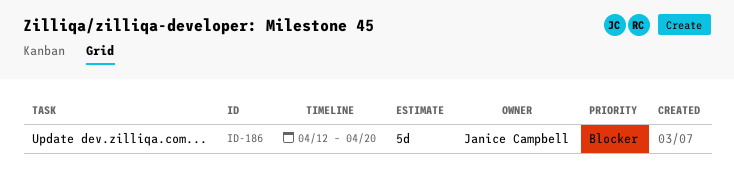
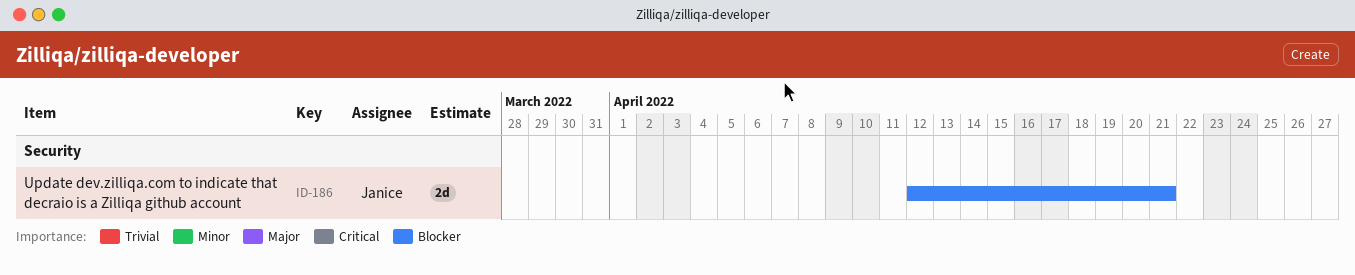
ID-186, estimate: 5d -> 2d
ID-186, due: Apr 20 -> Apr 21

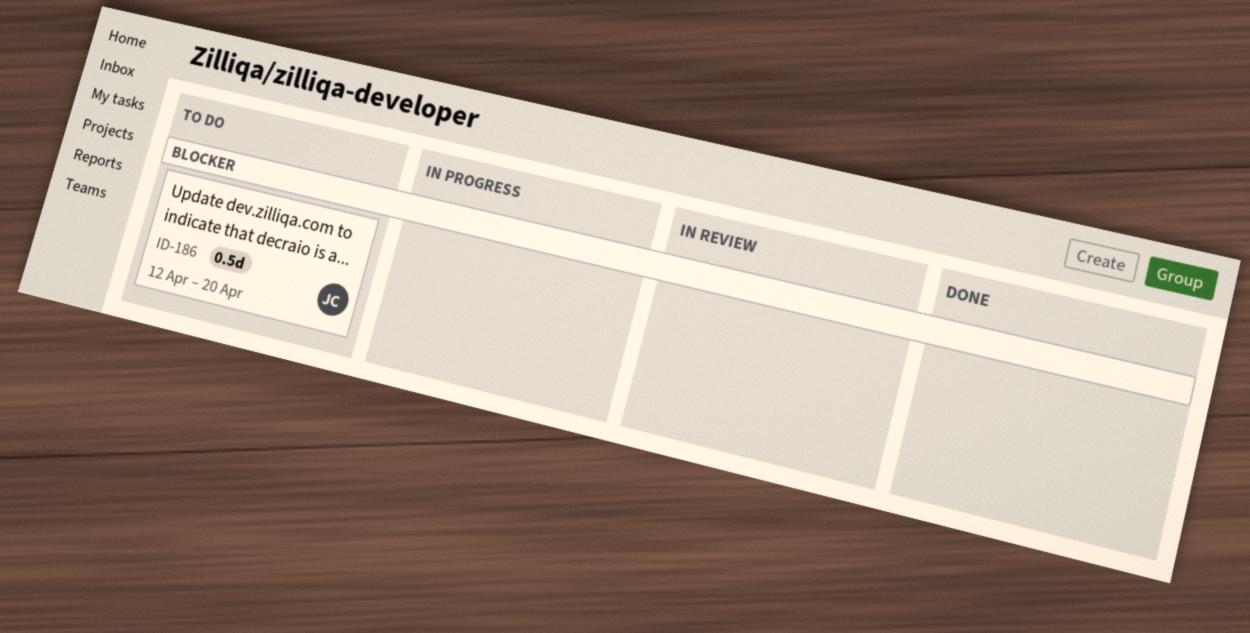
ID-186, estimate: 2d -> 0.5d
ID-186, due: Apr 21 -> Apr 20

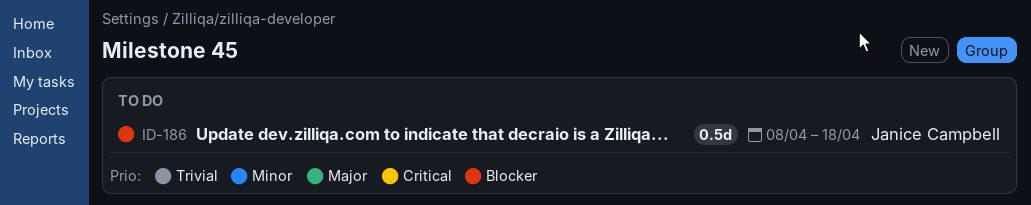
ID-186, start: Apr 12 -> Apr 8
ID-186, due: Apr 20 -> Apr 18

